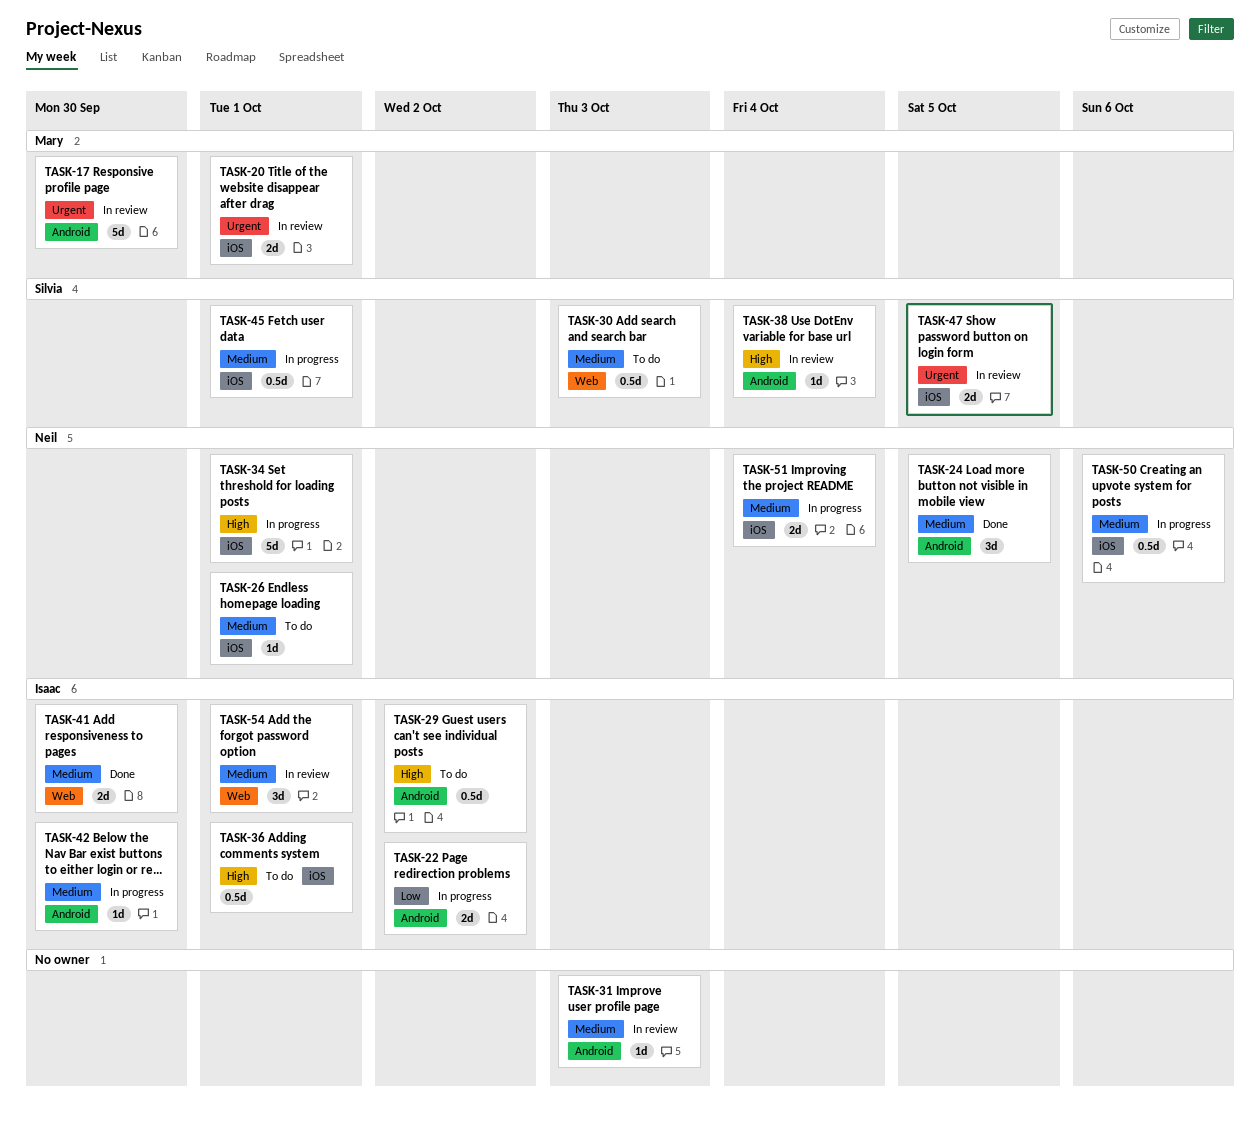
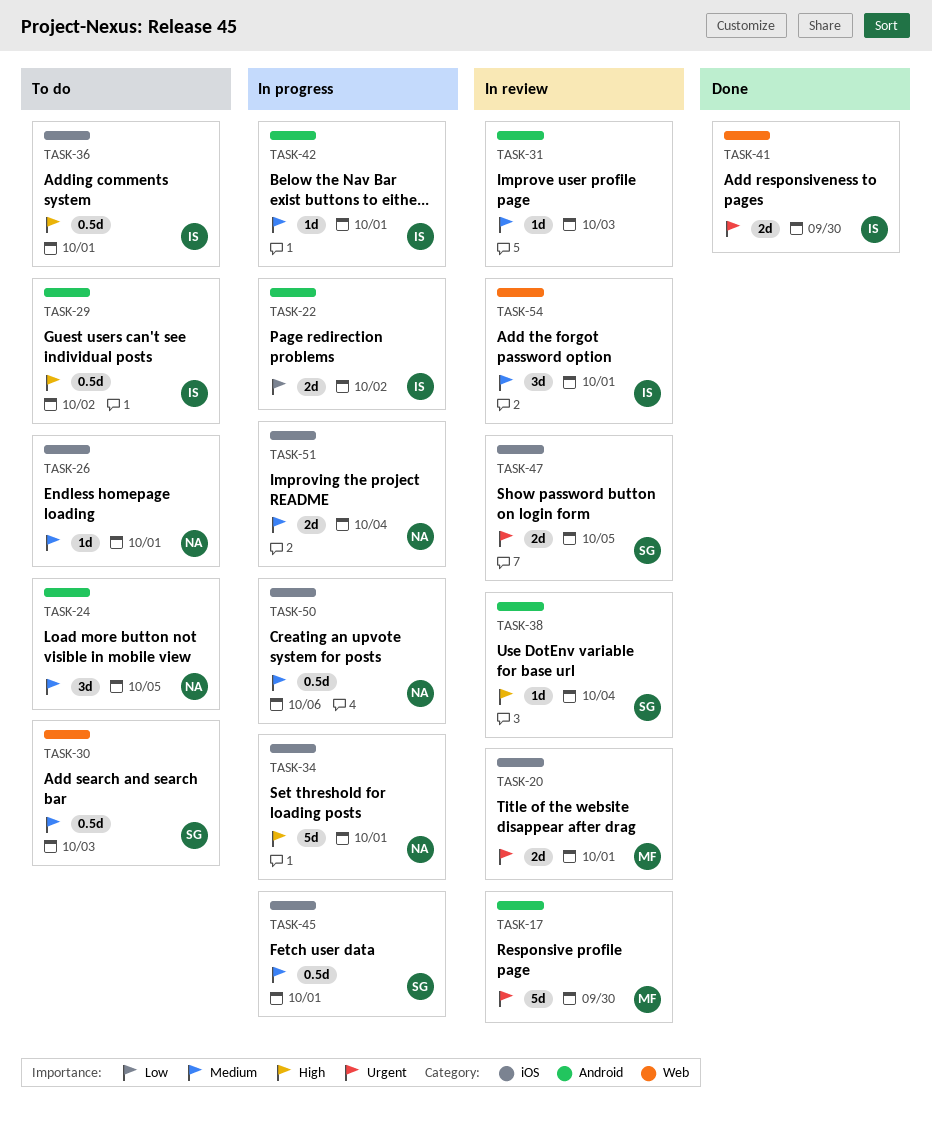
TASK-24, status: Done -> To do
TASK-41, priority: Medium -> Urgent
TASK-42, due: Sep 30 -> Oct 1

